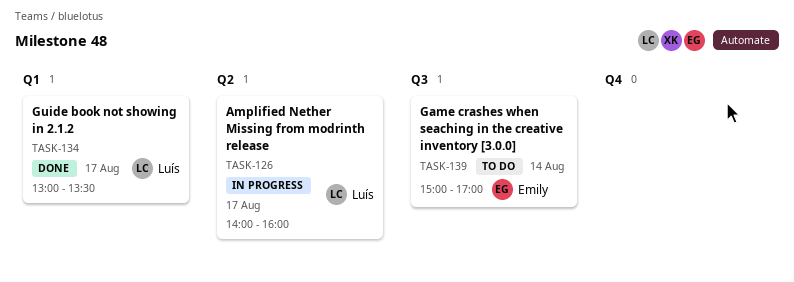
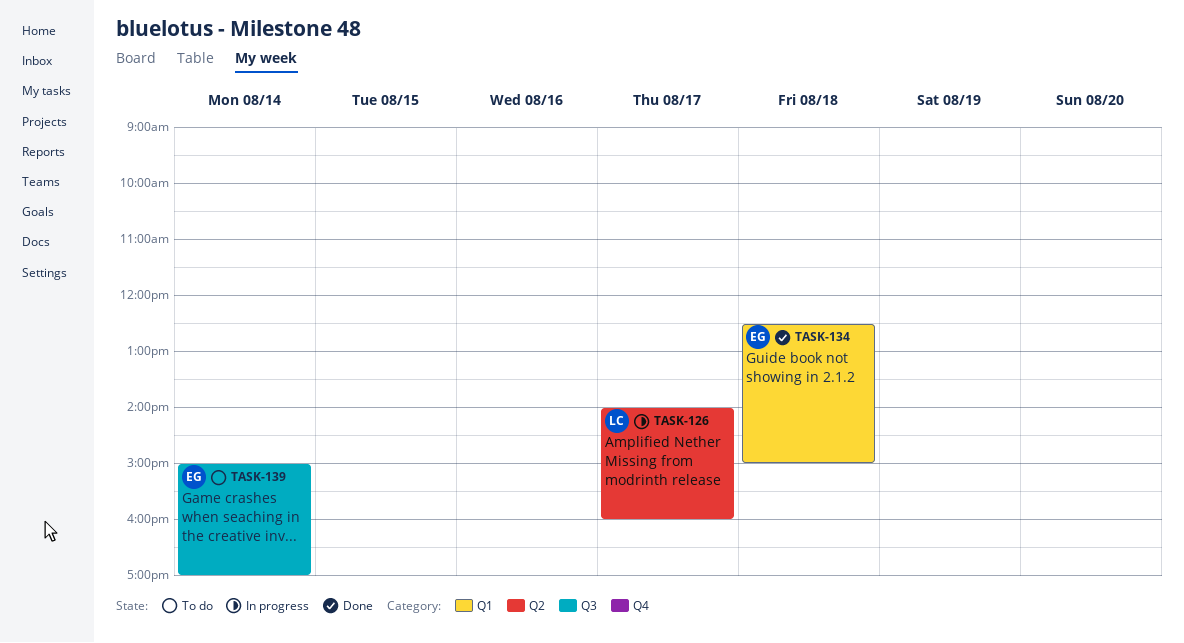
TASK-134, owner: Luís -> Emily
TASK-134, day: Aug 17 -> Aug 18
TASK-134, begins: 13:00 -> 12:30
TASK-134, ends: 13:30 -> 15:00

